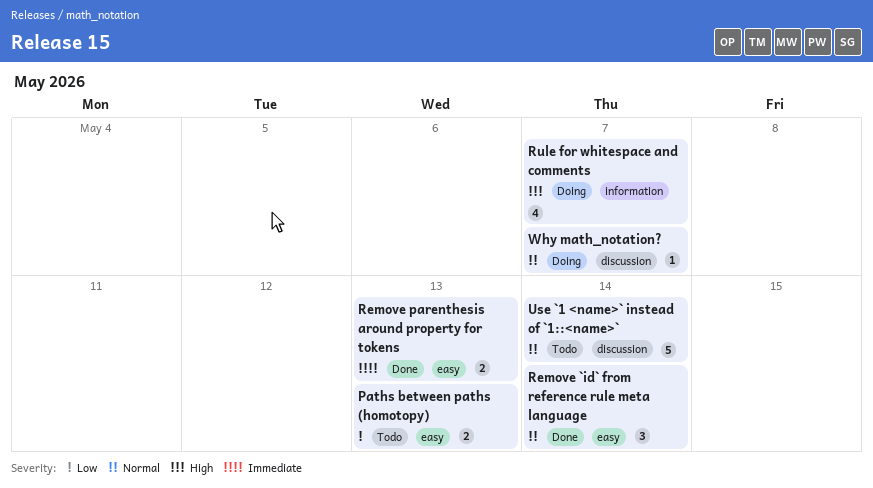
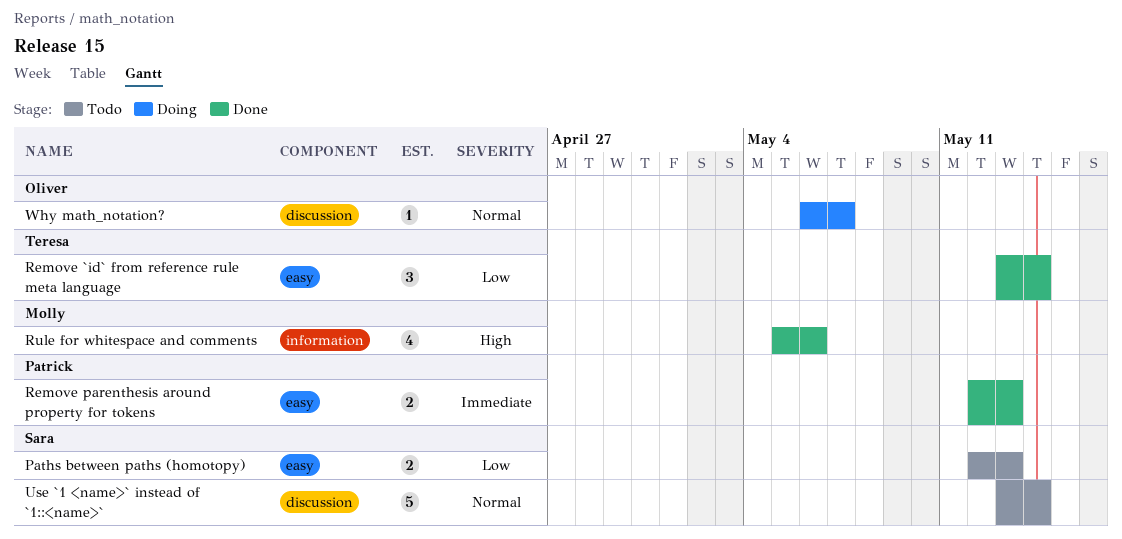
Remove `id` from reference rule meta language, priority: Normal -> Low
Rule for whitespace and comments, status: Doing -> Done
Rule for whitespace and comments, due: May 7 -> May 6

